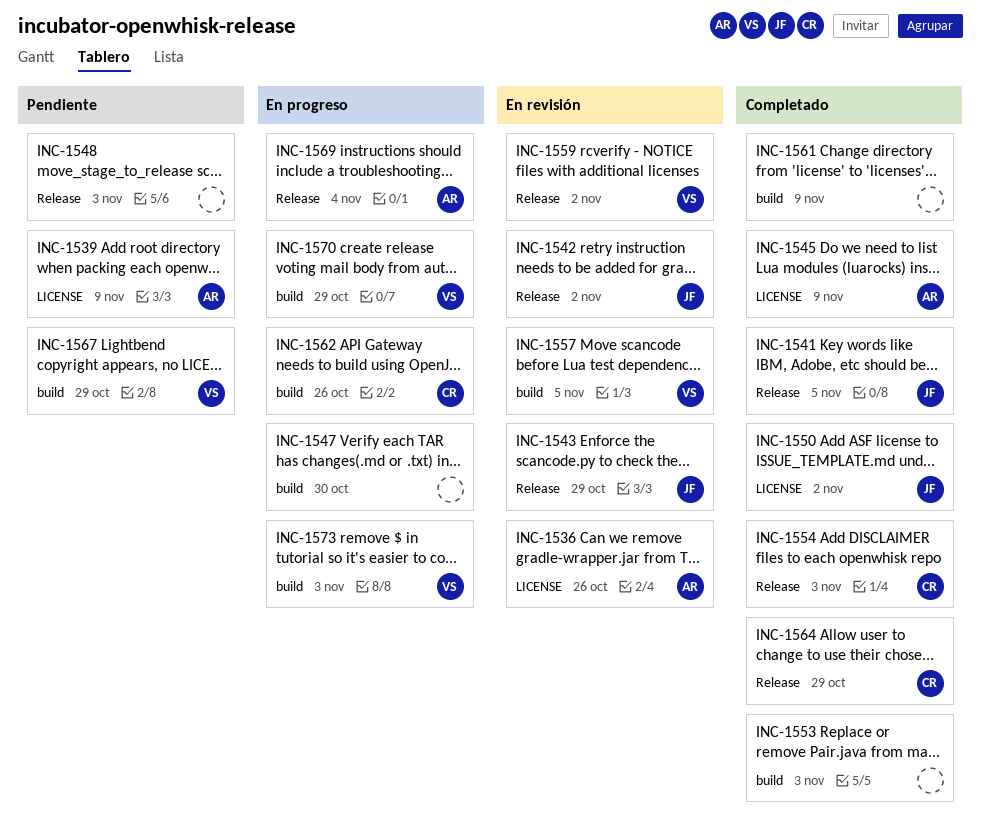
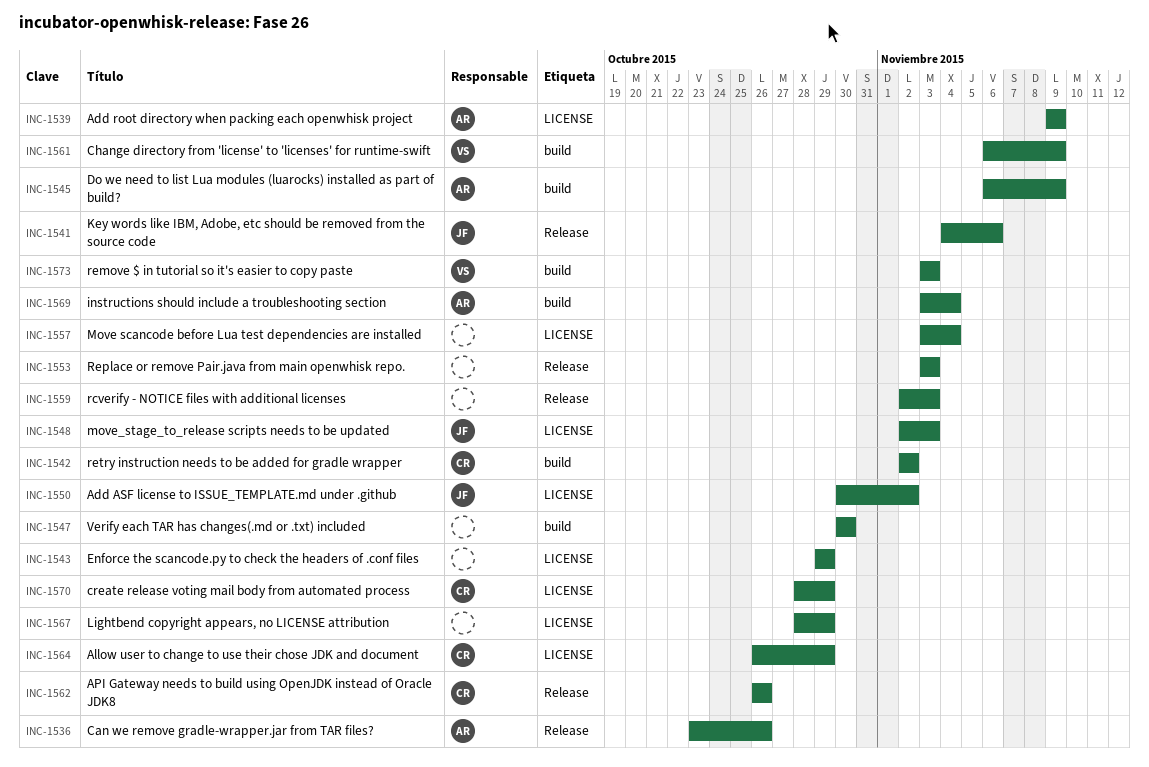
INC-1536, label: LICENSE -> Release
INC-1541, due: Nov 5 -> Nov 6
INC-1542, owner: JF -> CR
INC-1542, label: Release -> build
INC-1543, owner: JF -> none
INC-1543, label: Release -> LICENSE
INC-1545, label: LICENSE -> build
INC-1548, owner: none -> JF
INC-1548, label: Release -> LICENSE
INC-1553, label: build -> Release
INC-1554: present -> none
INC-1557, owner: VS -> none
INC-1557, label: build -> LICENSE
INC-1557, due: Nov 5 -> Nov 4
INC-1559, owner: VS -> none
INC-1559, due: Nov 2 -> Nov 3
INC-1561, owner: none -> VS
INC-1562, label: build -> Release
INC-1564, label: Release -> LICENSE
INC-1567, owner: VS -> none
INC-1567, label: build -> LICENSE
INC-1569, label: Release -> build
INC-1570, owner: VS -> CR
INC-1570, label: build -> LICENSE

